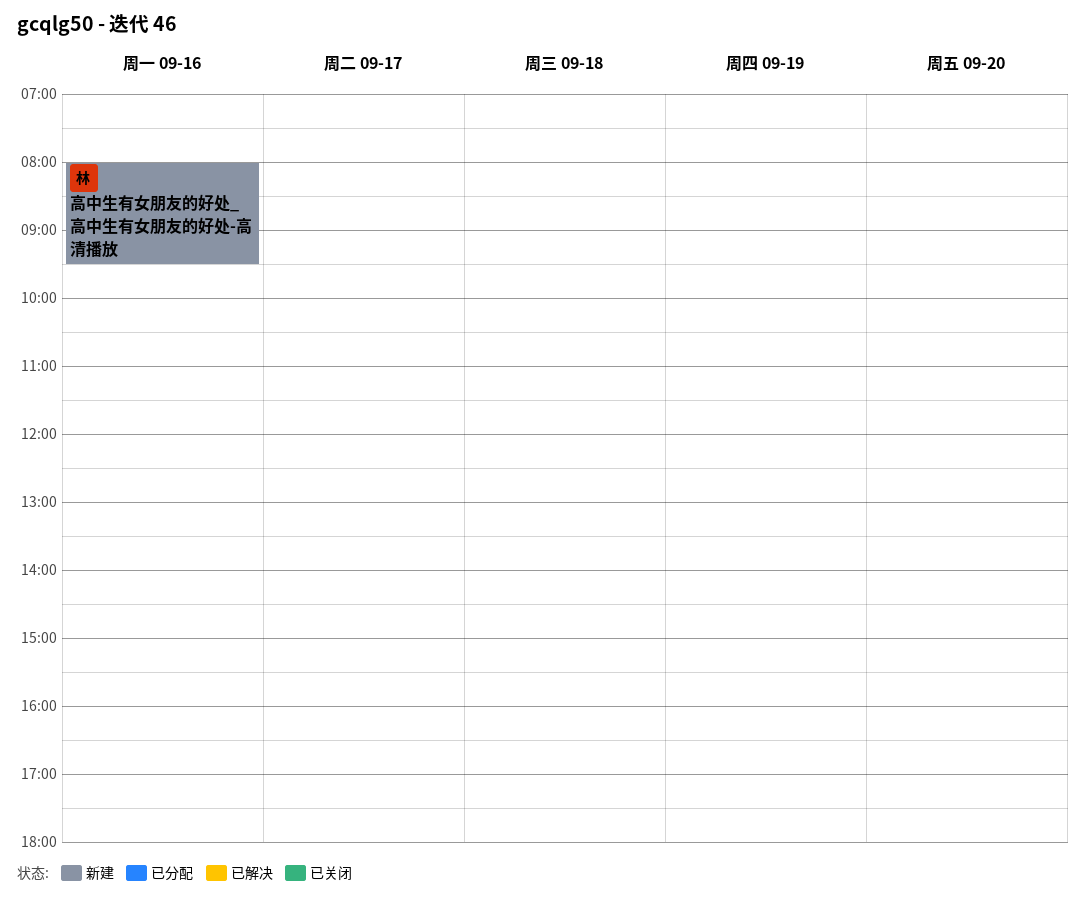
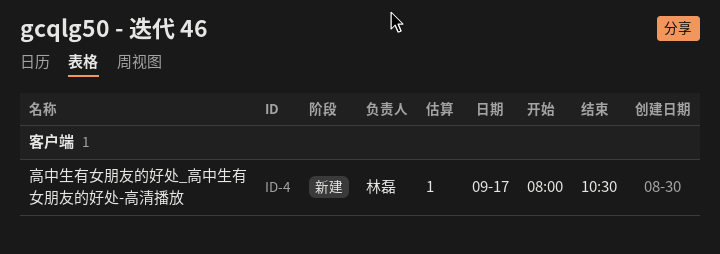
高中生有女朋友的好处_高中生有女朋友的好处-高清播放, day: Sep 16 -> Sep 17
高中生有女朋友的好处_高中生有女朋友的好处-高清播放, ends: 09:30 -> 10:30

